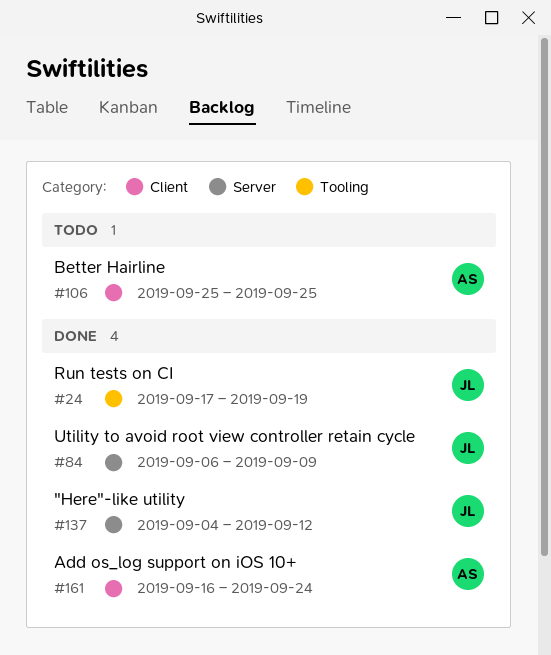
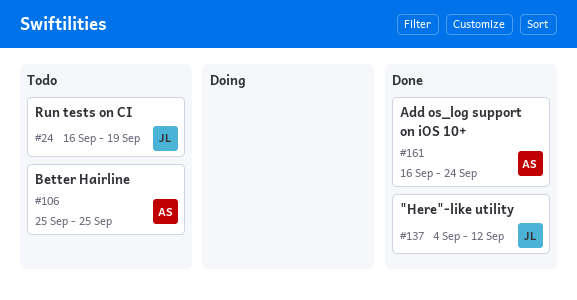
#24, status: Done -> Todo
#24, start: Sep 17 -> Sep 16
#84: present -> none

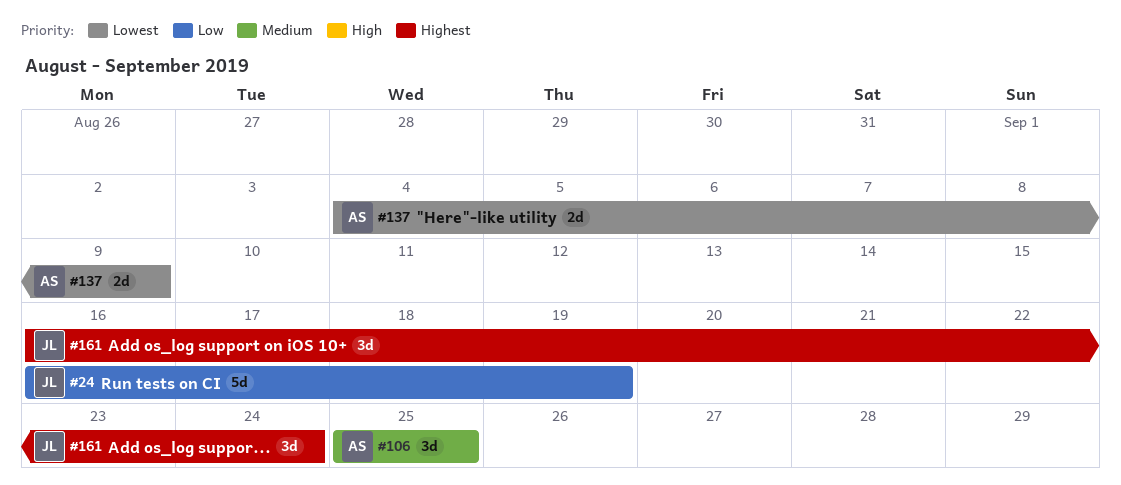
#137, owner: JL -> AS
#137, due: Sep 12 -> Sep 9
#161, owner: AS -> JL

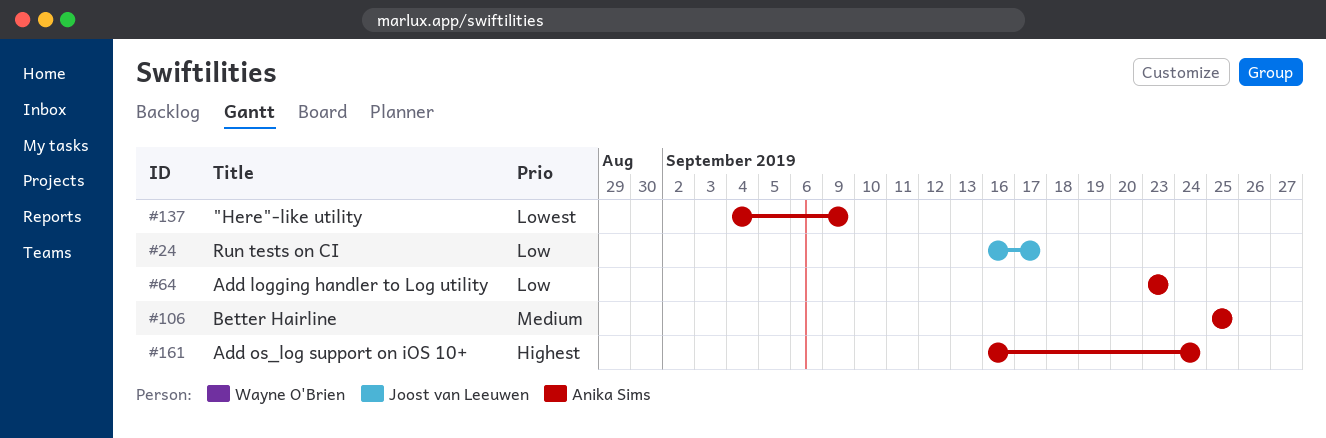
#24, due: Sep 19 -> Sep 17
#64: none -> present
#161, owner: Joost van Leeuwen -> Anika Sims

